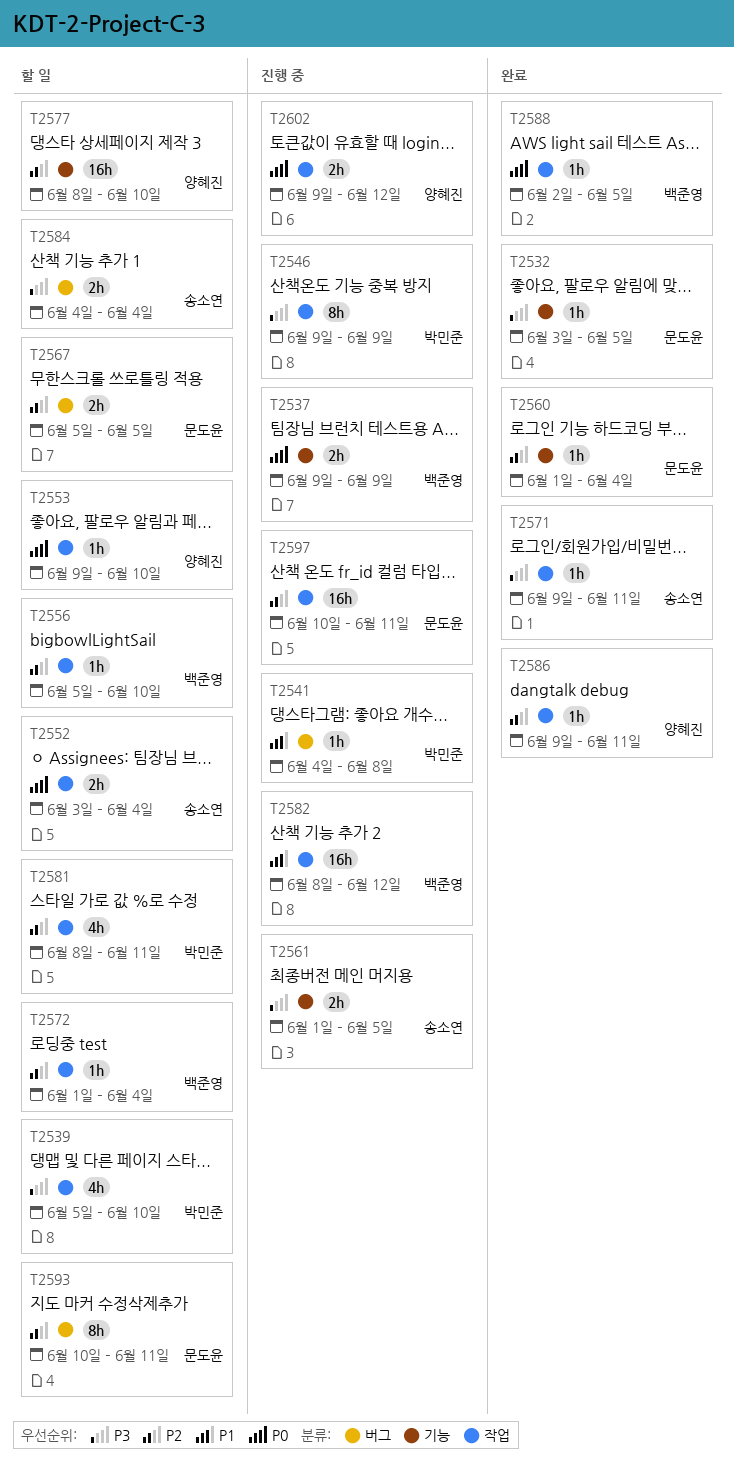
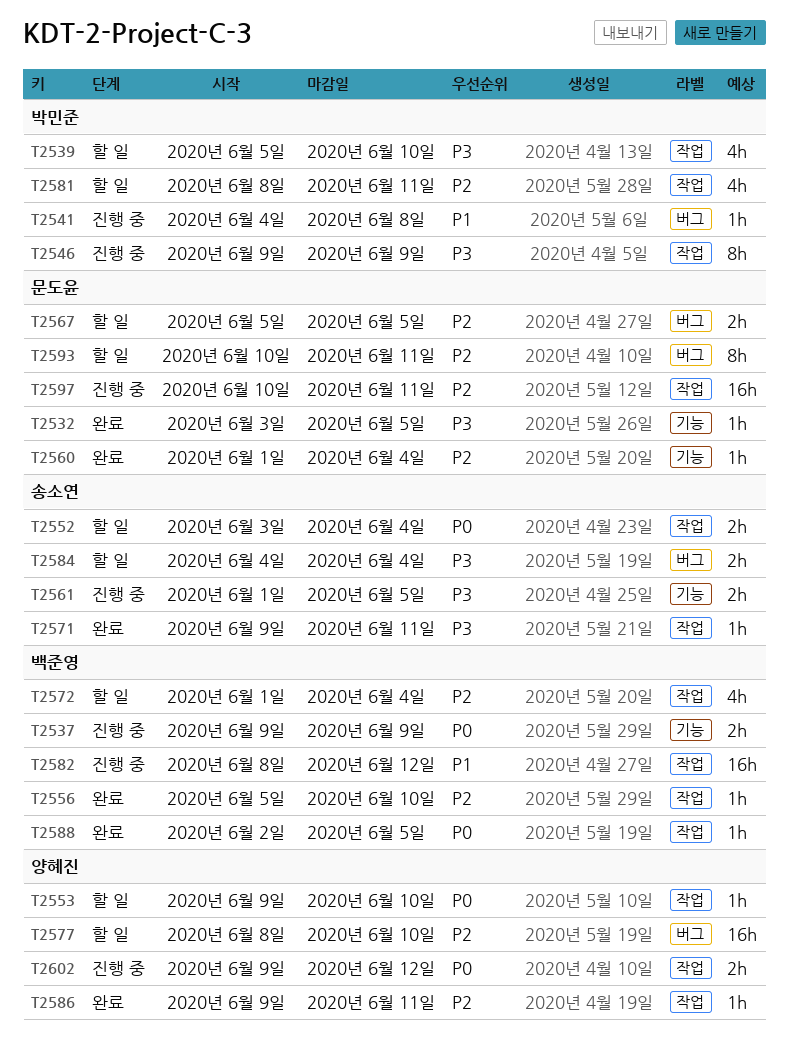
T2556, status: 할 일 -> 완료
T2572, estimate: 1h -> 4h
T2577, label: 기능 -> 버그

